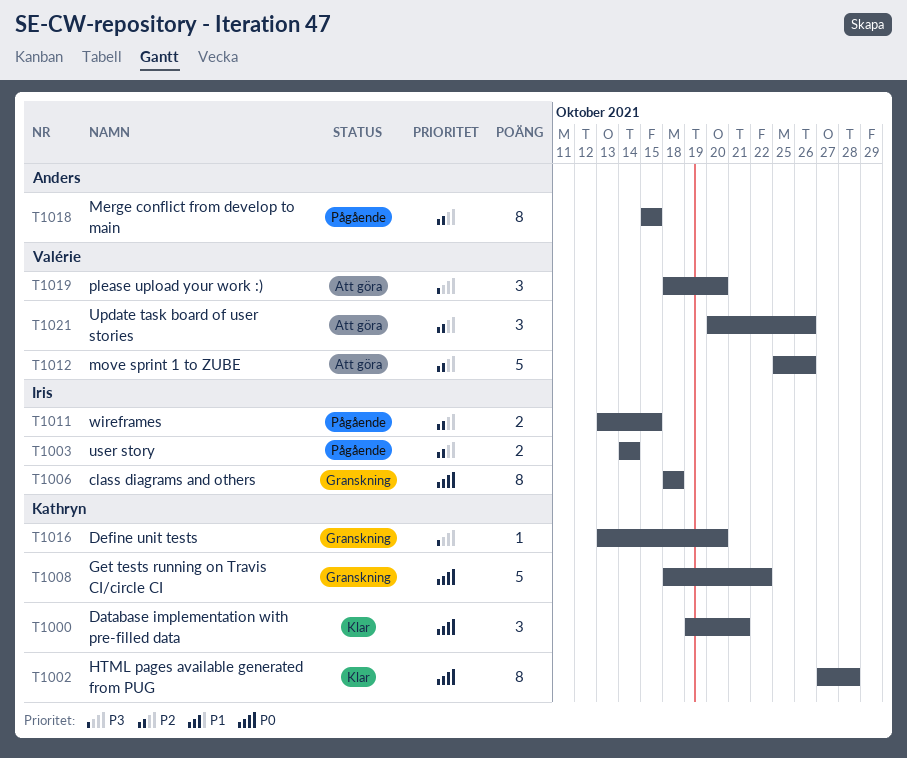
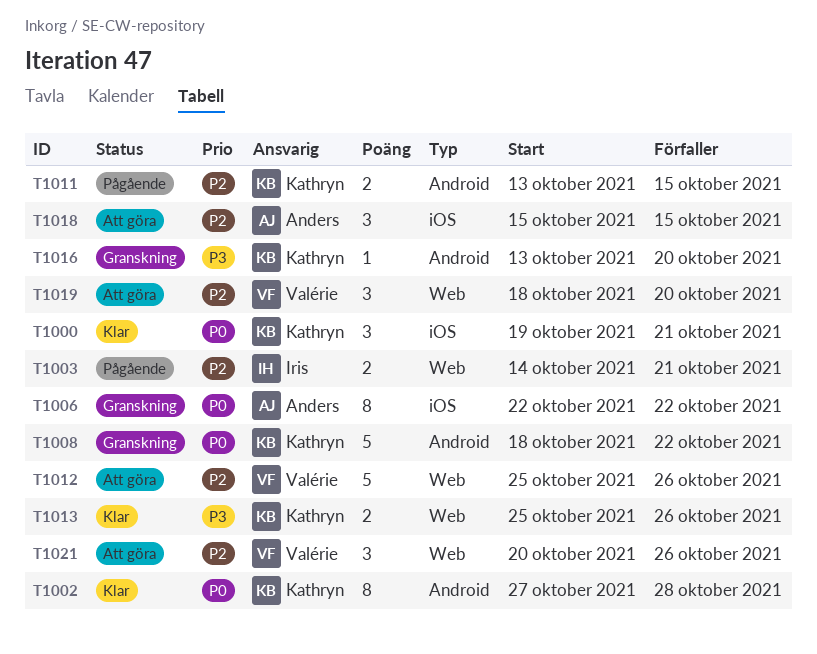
T1003, due: Oct 14 -> Oct 21
T1006, owner: Iris -> Anders
T1006, start: Oct 18 -> Oct 22
T1006, due: Oct 18 -> Oct 22
T1011, owner: Iris -> Kathryn
T1013: none -> present
T1018, status: Pågående -> Att göra
T1018, estimate: 8 -> 3
T1019, priority: P3 -> P2

